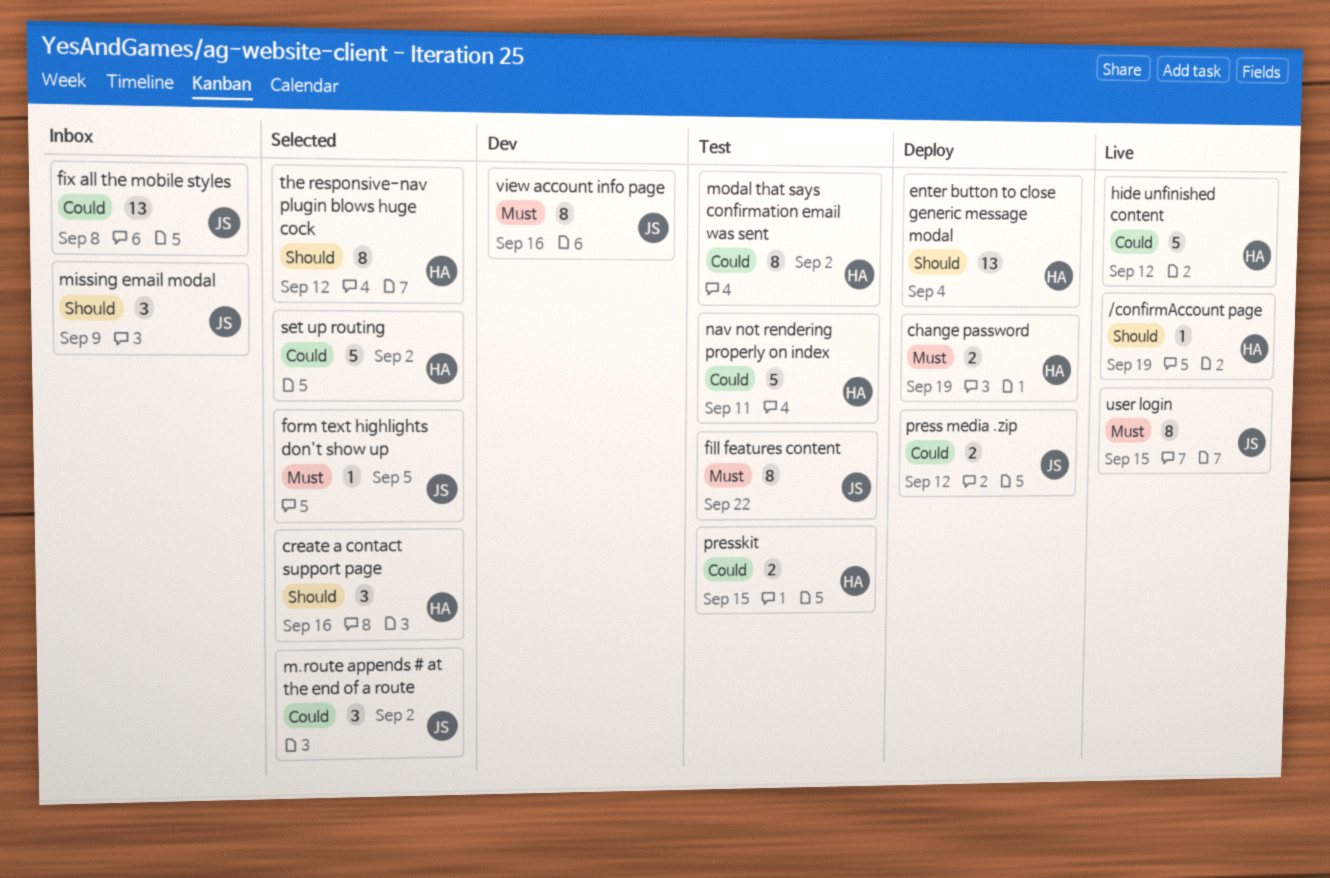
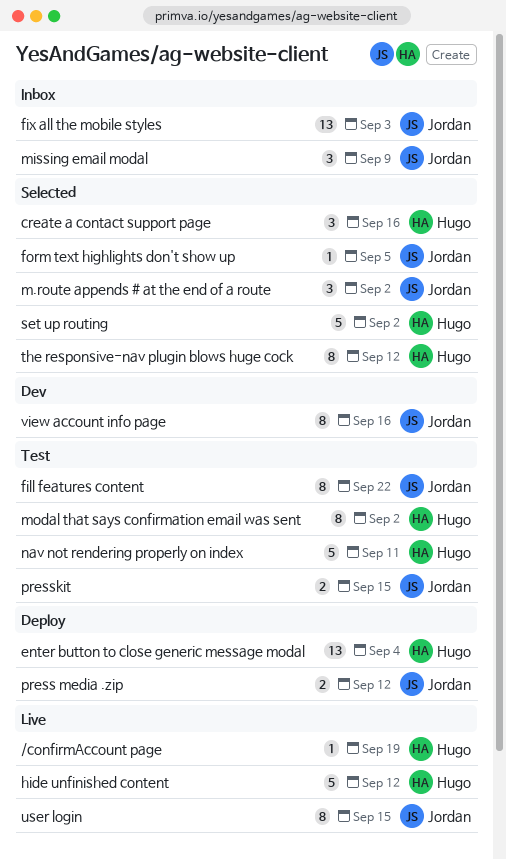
change password: present -> none
fix all the mobile styles, due: Sep 8 -> Sep 3
presskit, owner: Hugo -> Jordan

